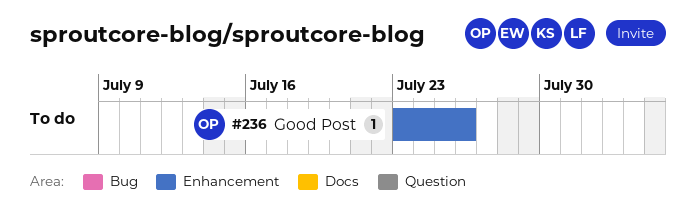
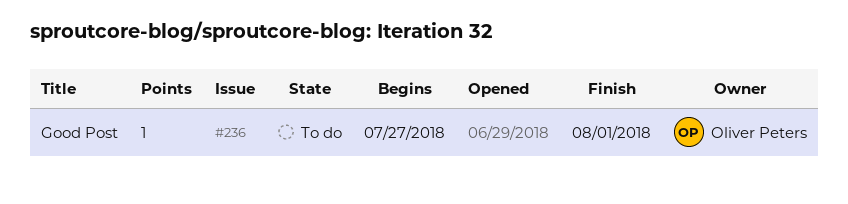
#236, start: Jul 23 -> Jul 27
#236, due: Jul 26 -> Aug 1

